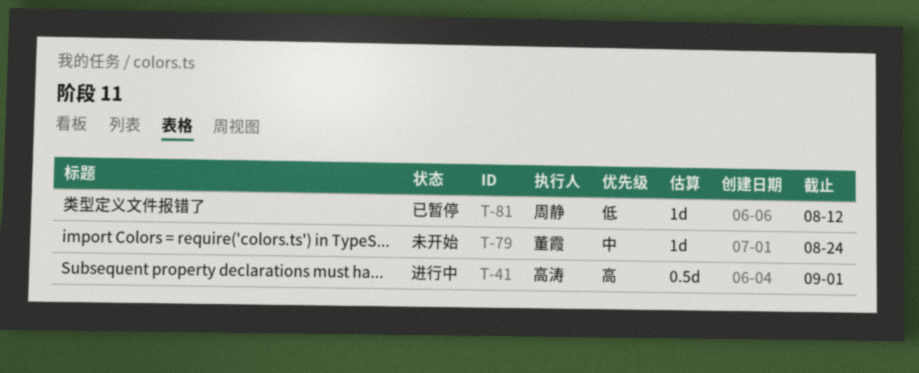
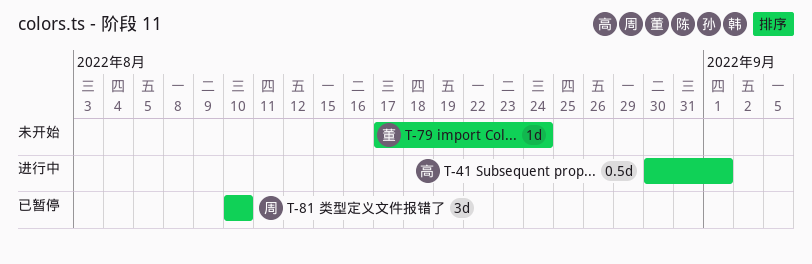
T-81, estimate: 1d -> 3d
T-81, due: Aug 12 -> Aug 10

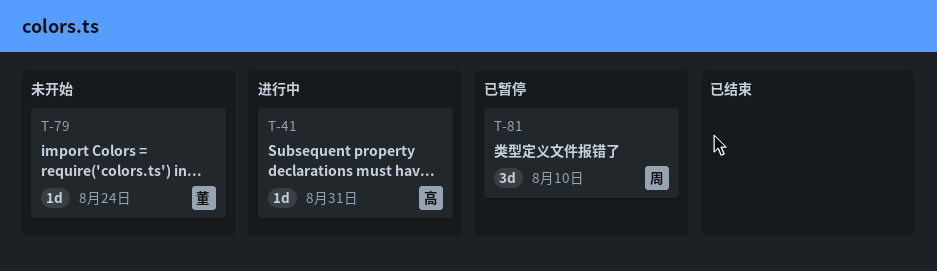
T-41, estimate: 0.5d -> 1d
T-41, due: Sep 1 -> Aug 31

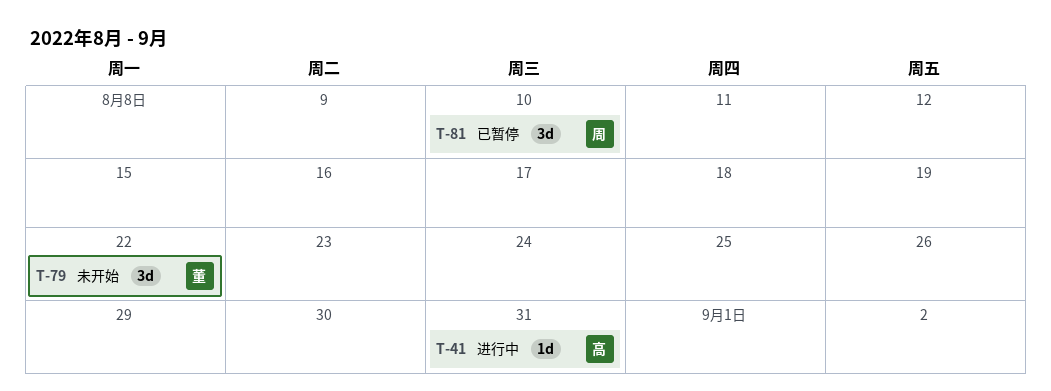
T-79, estimate: 1d -> 3d
T-79, due: Aug 24 -> Aug 22

